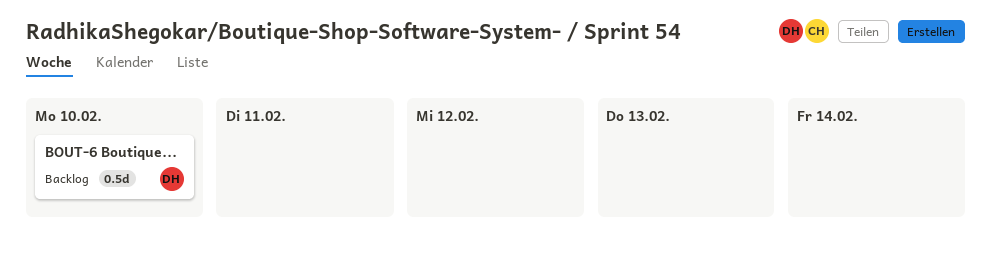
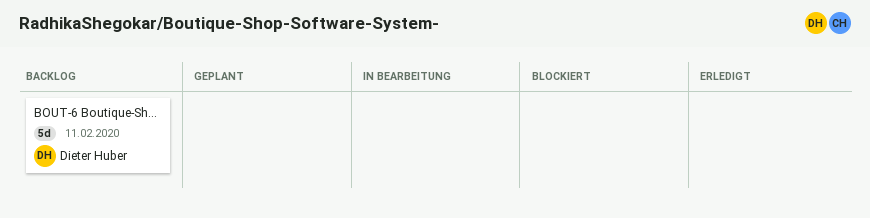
BOUT-6, estimate: 0.5d -> 5d
BOUT-6, due: Feb 10 -> Feb 11

